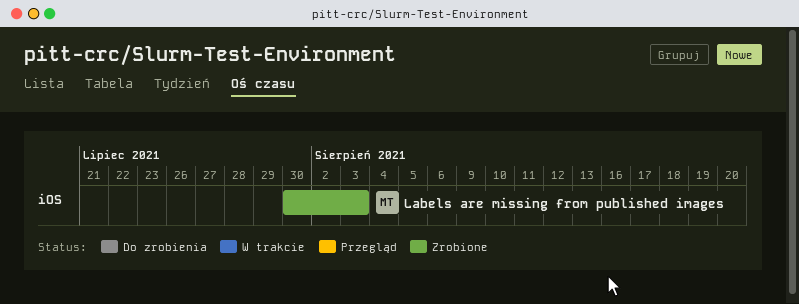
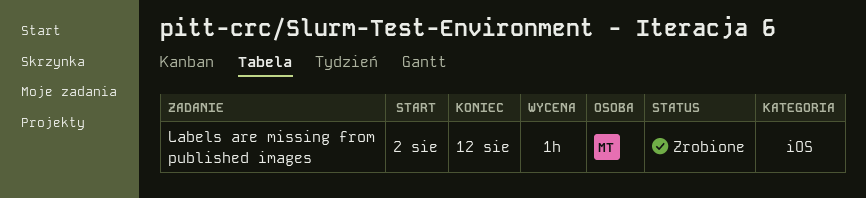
Labels are missing from published images, start: Jul 30 -> Aug 2
Labels are missing from published images, due: Aug 3 -> Aug 12

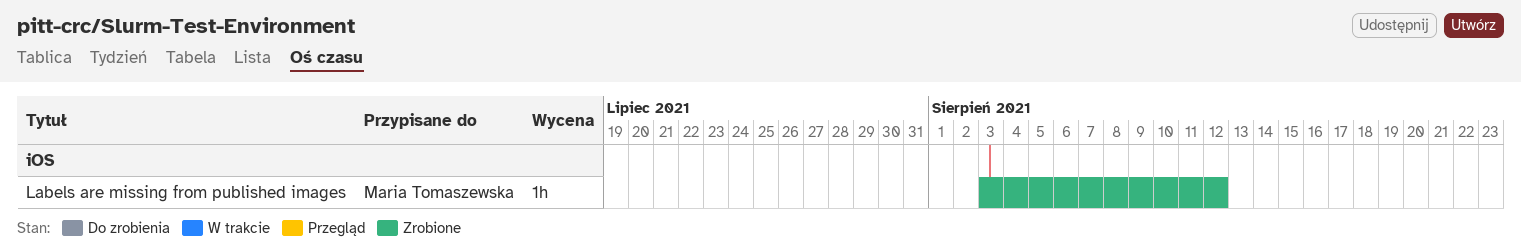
Labels are missing from published images, start: Aug 2 -> Aug 3

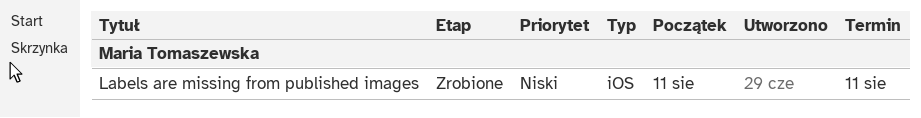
Labels are missing from published images, start: Aug 3 -> Aug 11
Labels are missing from published images, due: Aug 12 -> Aug 11

